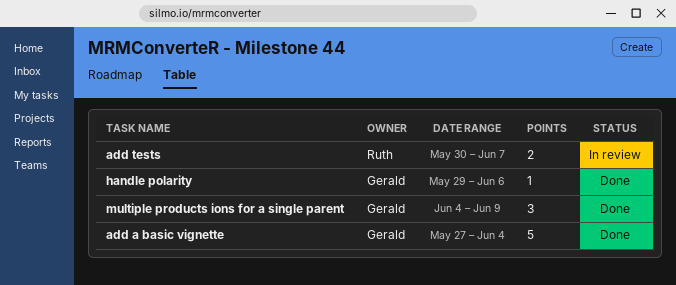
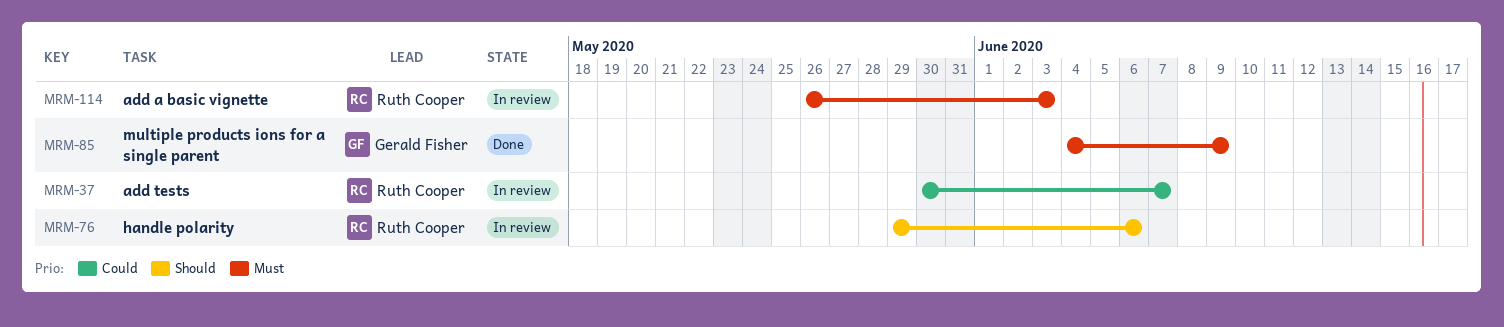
add a basic vignette, status: Done -> In review
add a basic vignette, owner: Gerald Fisher -> Ruth Cooper
add a basic vignette, start: May 27 -> May 26
add a basic vignette, due: Jun 4 -> Jun 3
handle polarity, status: Done -> In review
handle polarity, owner: Gerald Fisher -> Ruth Cooper

